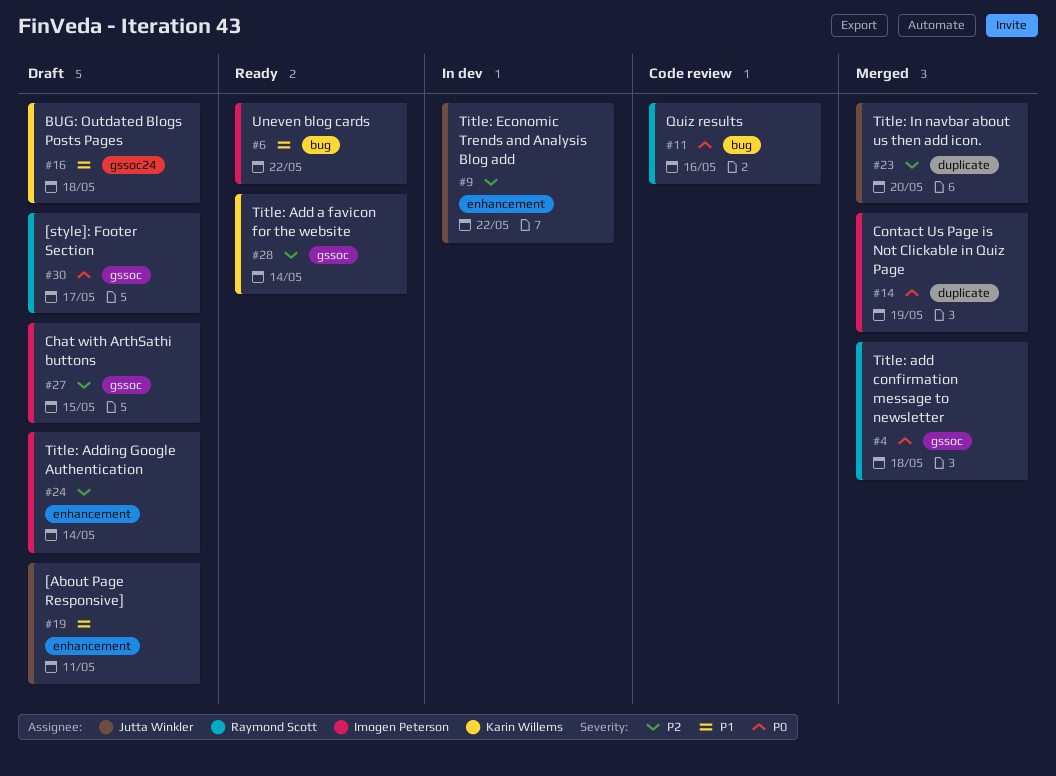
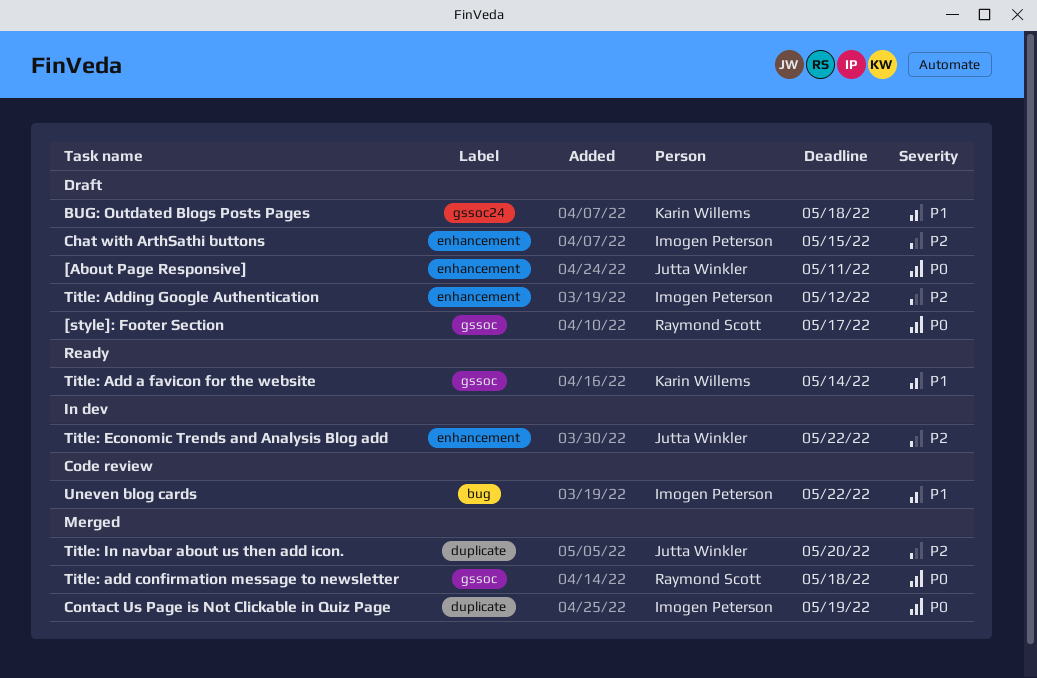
[About Page Responsive], priority: P1 -> P0
Chat with ArthSathi buttons, label: gssoc -> enhancement
Quiz results: present -> none
Title: Add a favicon for the website, priority: P2 -> P1
Title: Adding Google Authentication, due: May 14 -> May 12
Uneven blog cards, status: Ready -> Code review

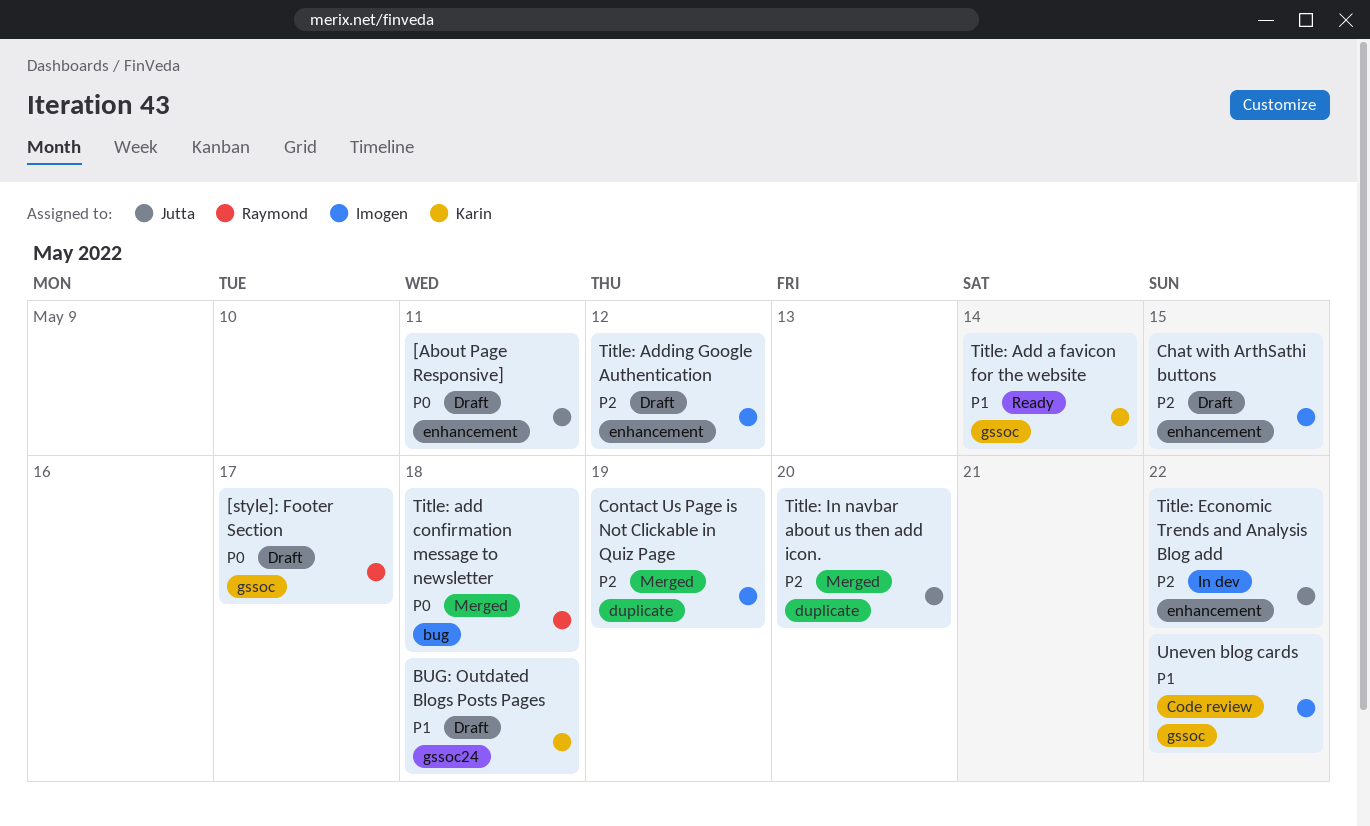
Contact Us Page is Not Clickable in Quiz Page, priority: P0 -> P2
Title: add confirmation message to newsletter, label: gssoc -> bug
Uneven blog cards, label: bug -> gssoc

